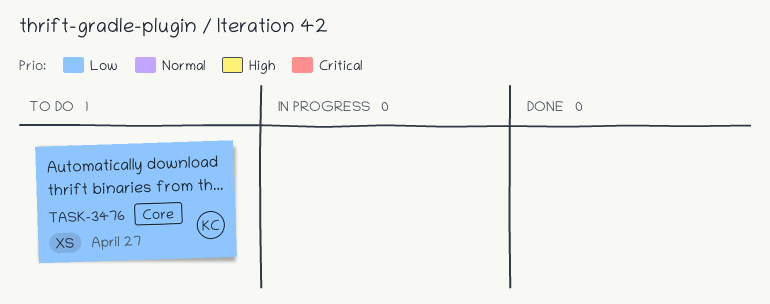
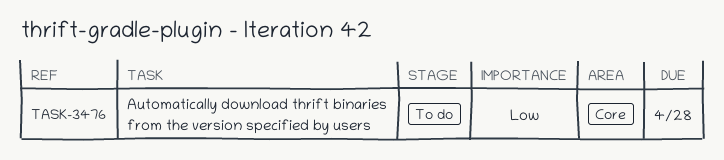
TASK-3476, due: Apr 27 -> Apr 28

